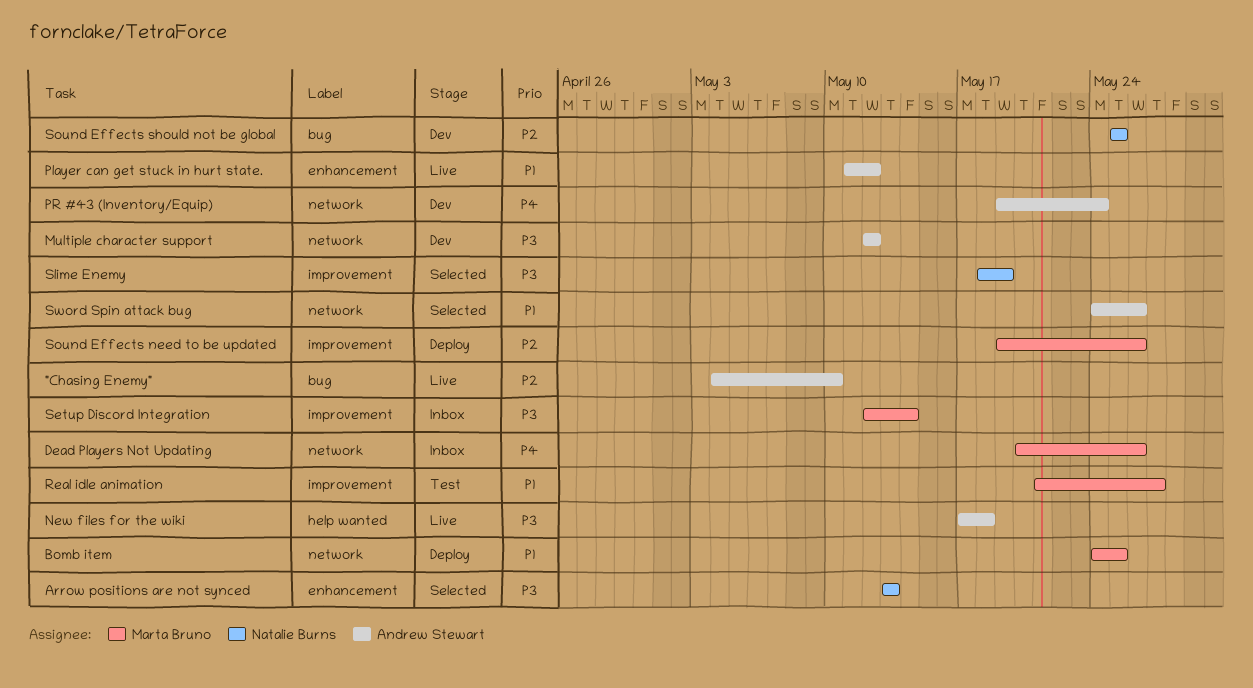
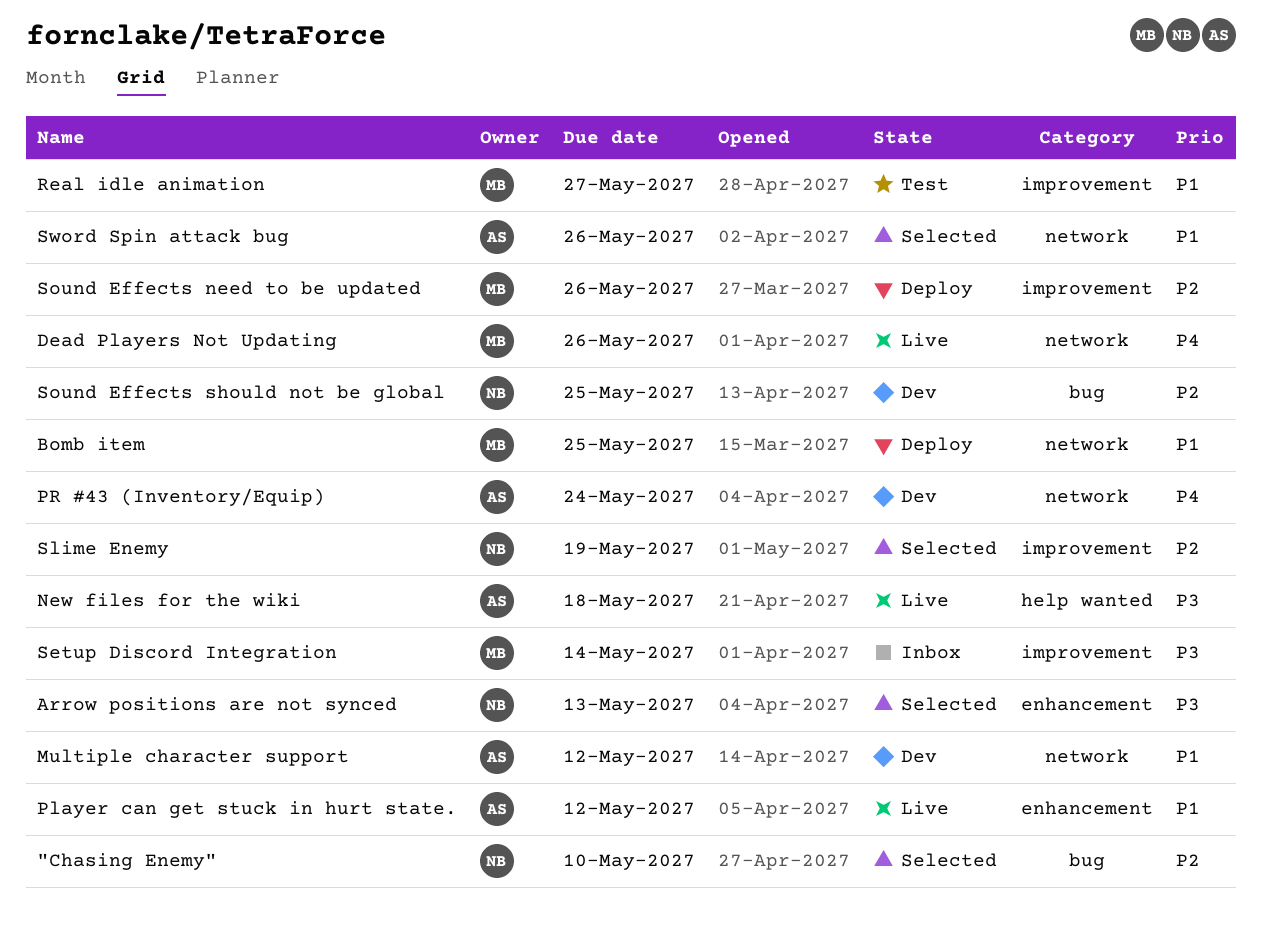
"Chasing Enemy", status: Live -> Selected
"Chasing Enemy", owner: Andrew Stewart -> Natalie Burns
Dead Players Not Updating, status: Inbox -> Live
Multiple character support, priority: P3 -> P1
Slime Enemy, priority: P3 -> P2

